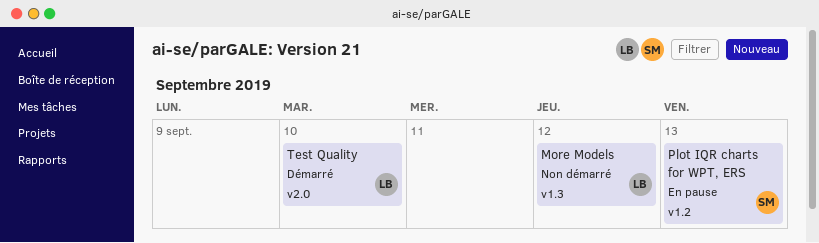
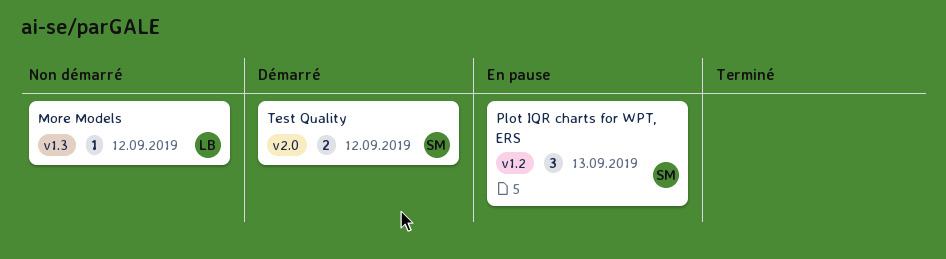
Test Quality, owner: LB -> SM
Test Quality, due: Sep 10 -> Sep 12

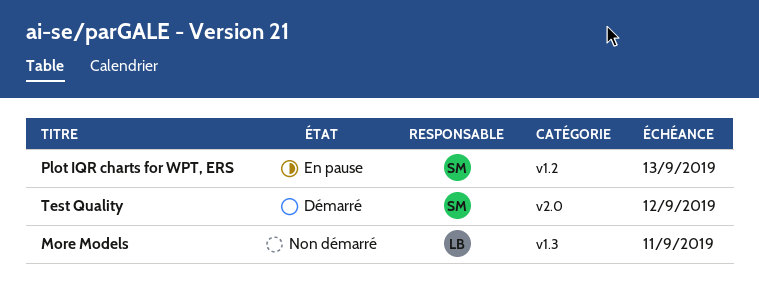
More Models, due: Sep 12 -> Sep 11

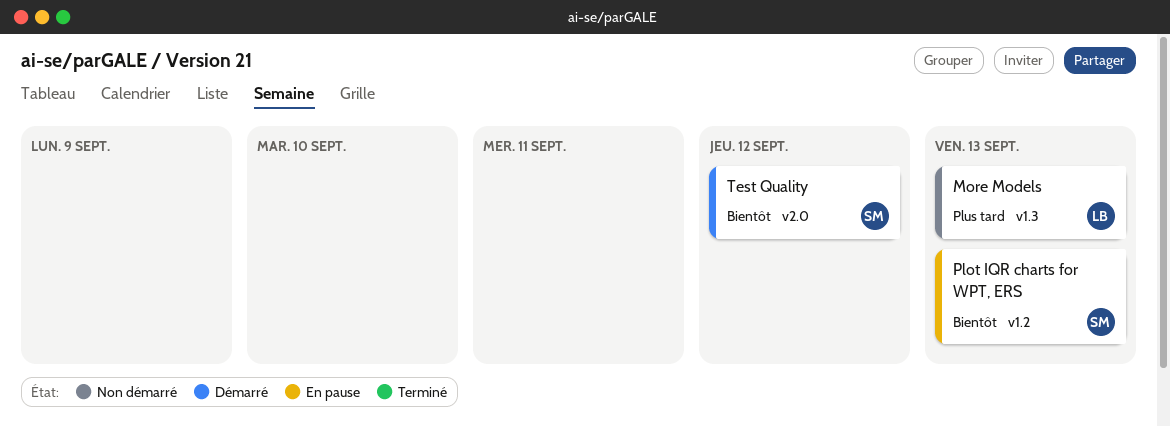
More Models, due: Sep 11 -> Sep 13

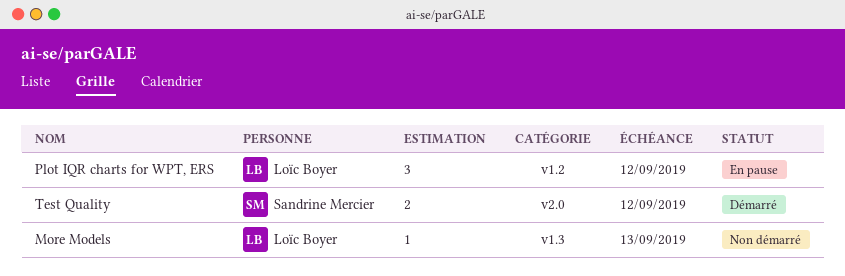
Plot IQR charts for WPT, ERS, owner: Sandrine Mercier -> Loïc Boyer
Plot IQR charts for WPT, ERS, due: Sep 13 -> Sep 12

